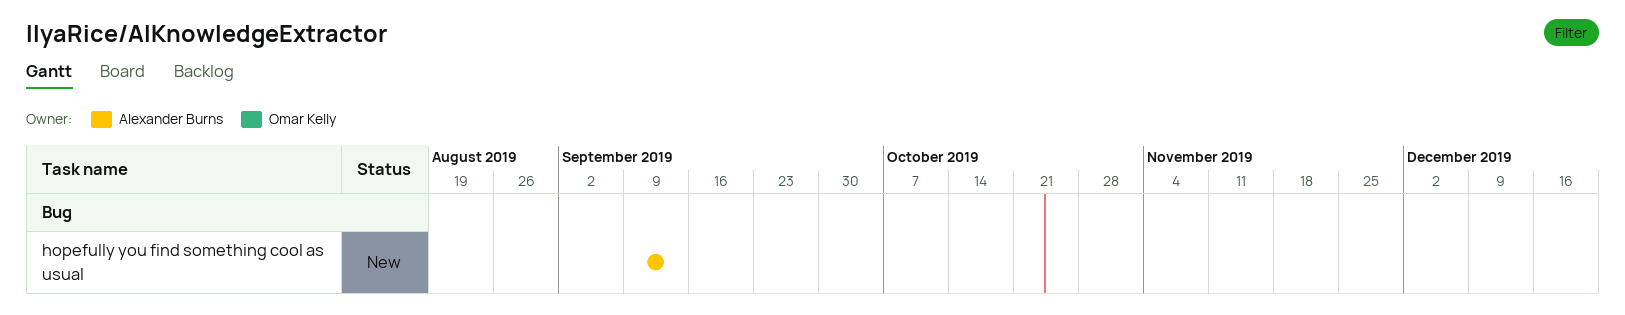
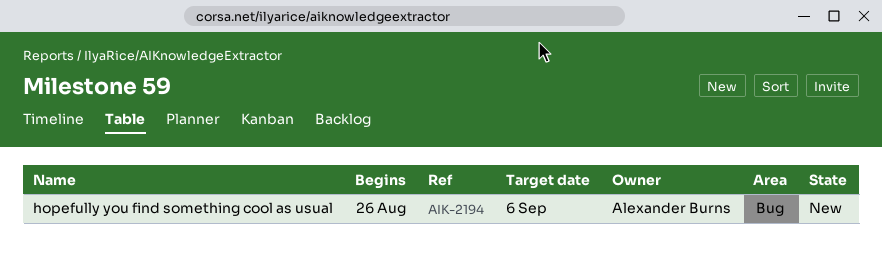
hopefully you find something cool as usual, start: Sep 9 -> Aug 26
hopefully you find something cool as usual, due: Sep 13 -> Sep 6

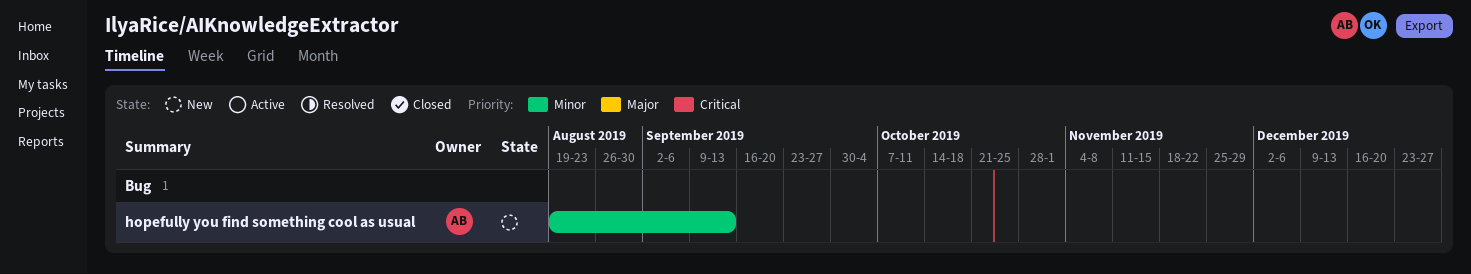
hopefully you find something cool as usual, start: Aug 26 -> Aug 19
hopefully you find something cool as usual, due: Sep 6 -> Sep 13

